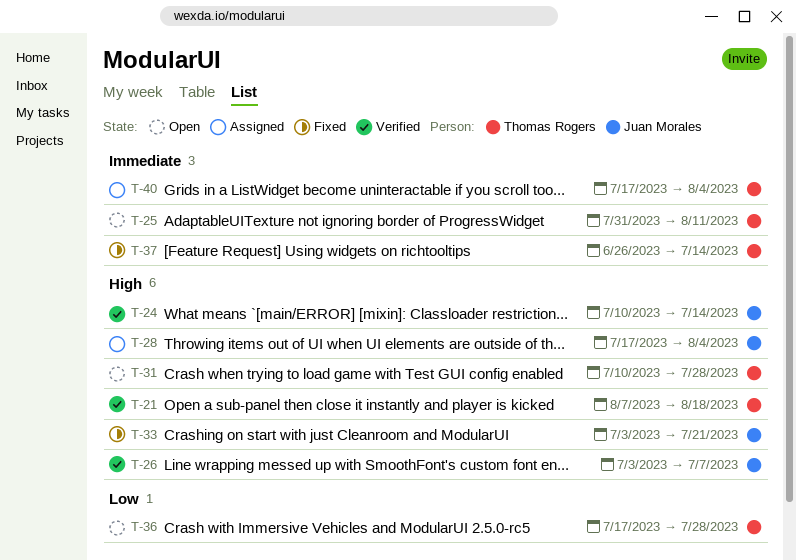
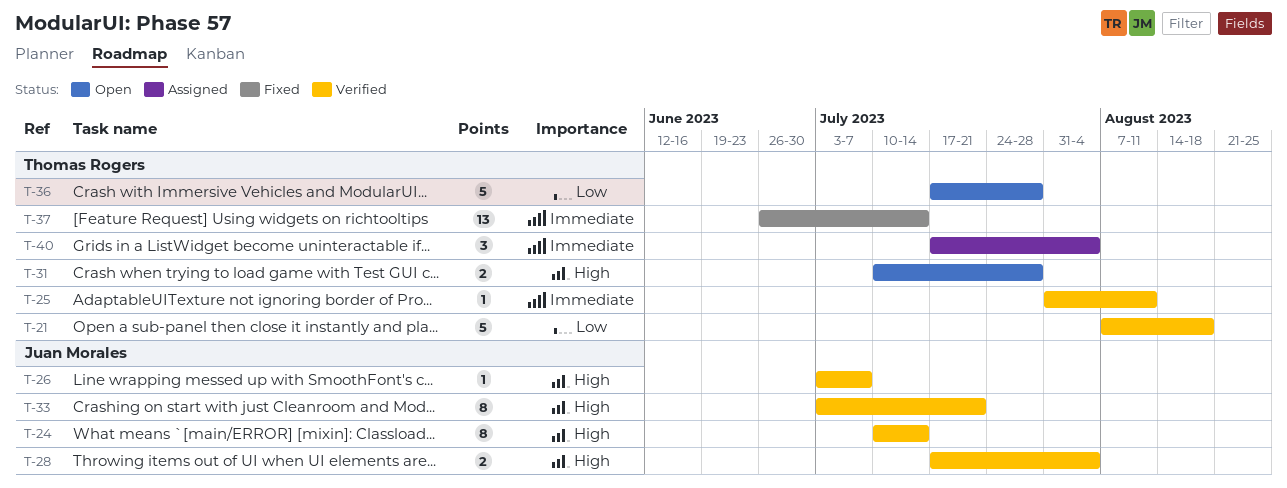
T-21, priority: High -> Low
T-25, status: Open -> Verified
T-28, status: Assigned -> Verified
T-33, status: Fixed -> Verified

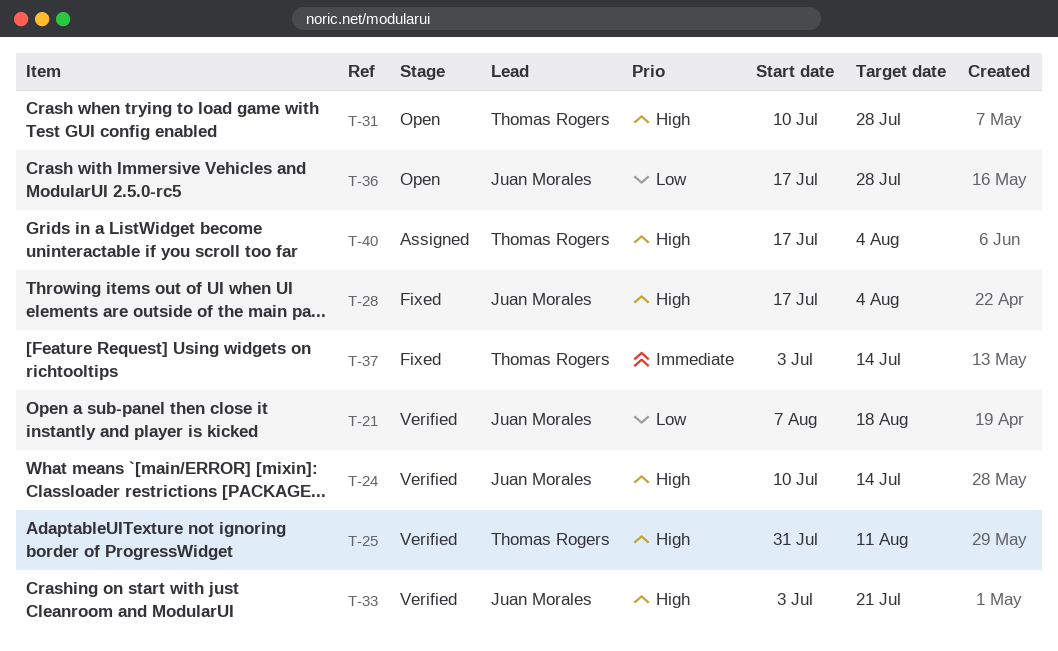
T-21, owner: Thomas Rogers -> Juan Morales
T-25, priority: Immediate -> High
T-26: present -> none
T-28, status: Verified -> Fixed
T-36, owner: Thomas Rogers -> Juan Morales
T-37, start: Jun 26 -> Jul 3
T-40, priority: Immediate -> High

